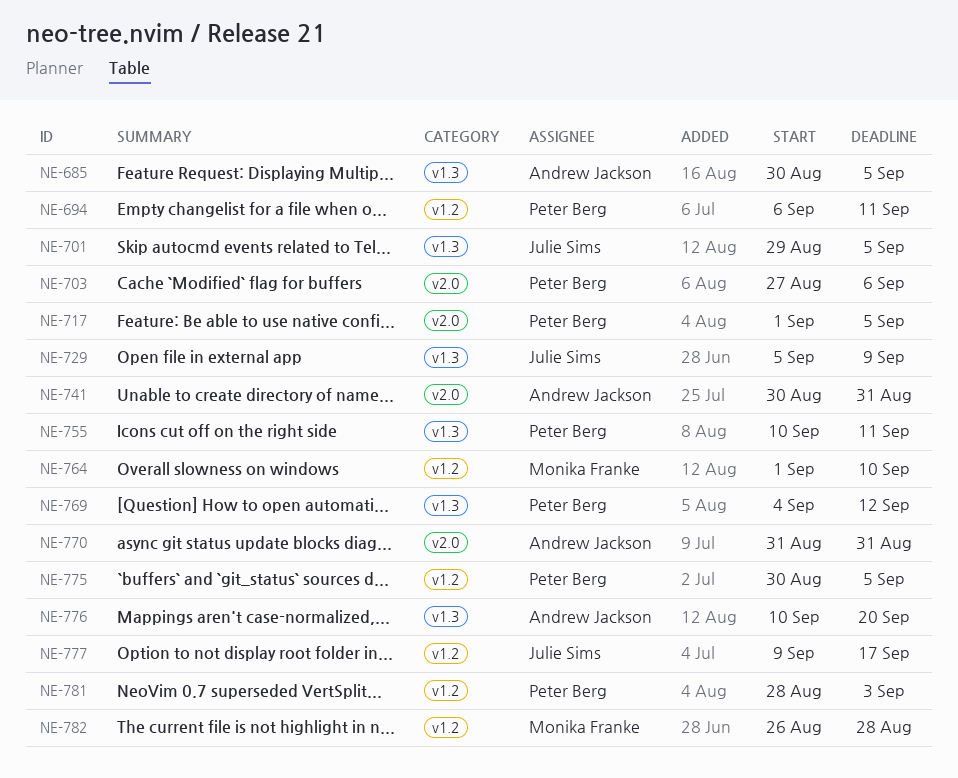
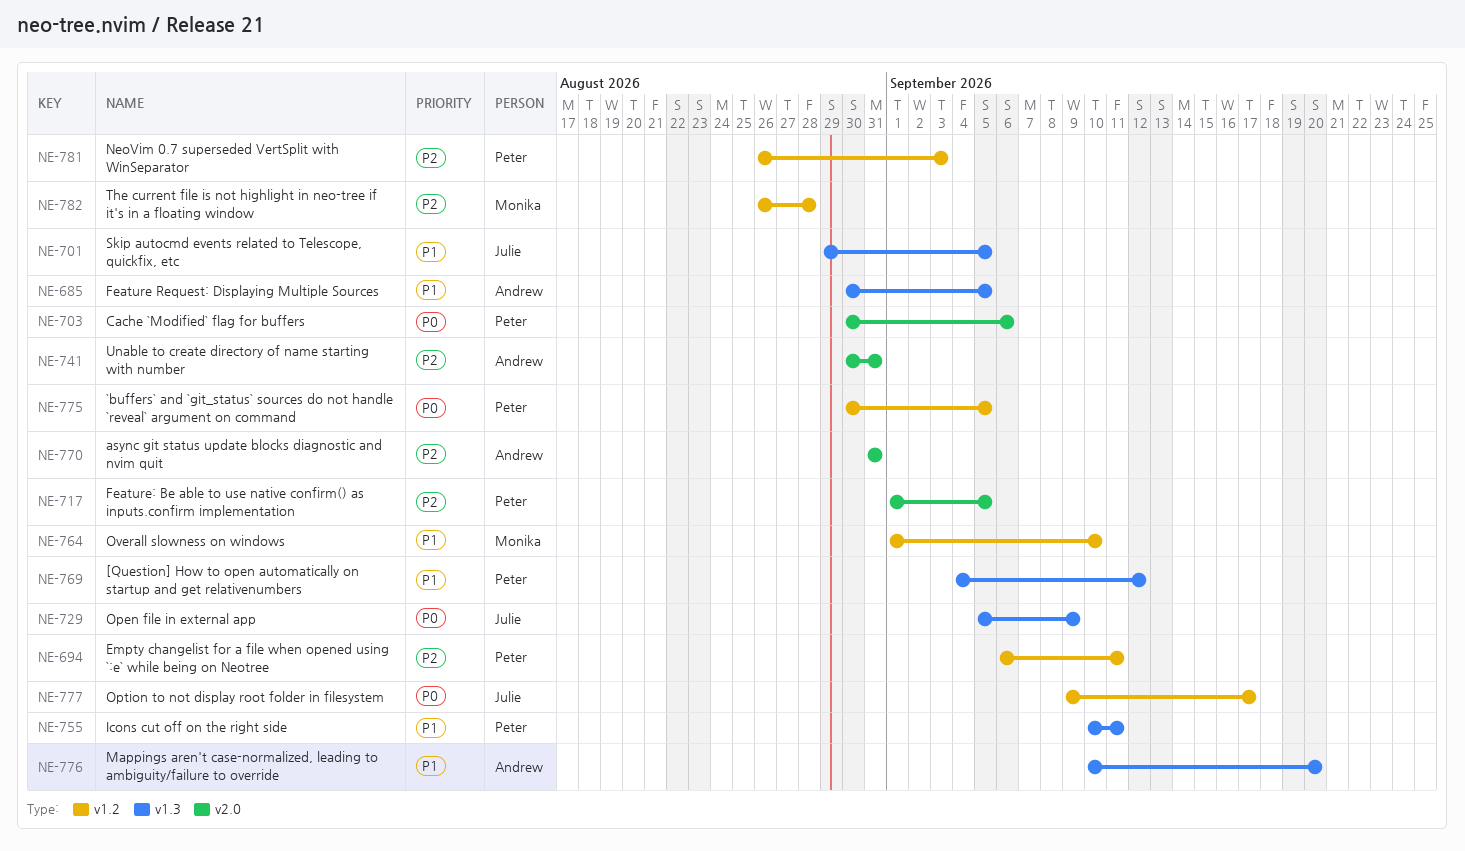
NE-703, start: Aug 27 -> Aug 30
NE-781, start: Aug 28 -> Aug 26

